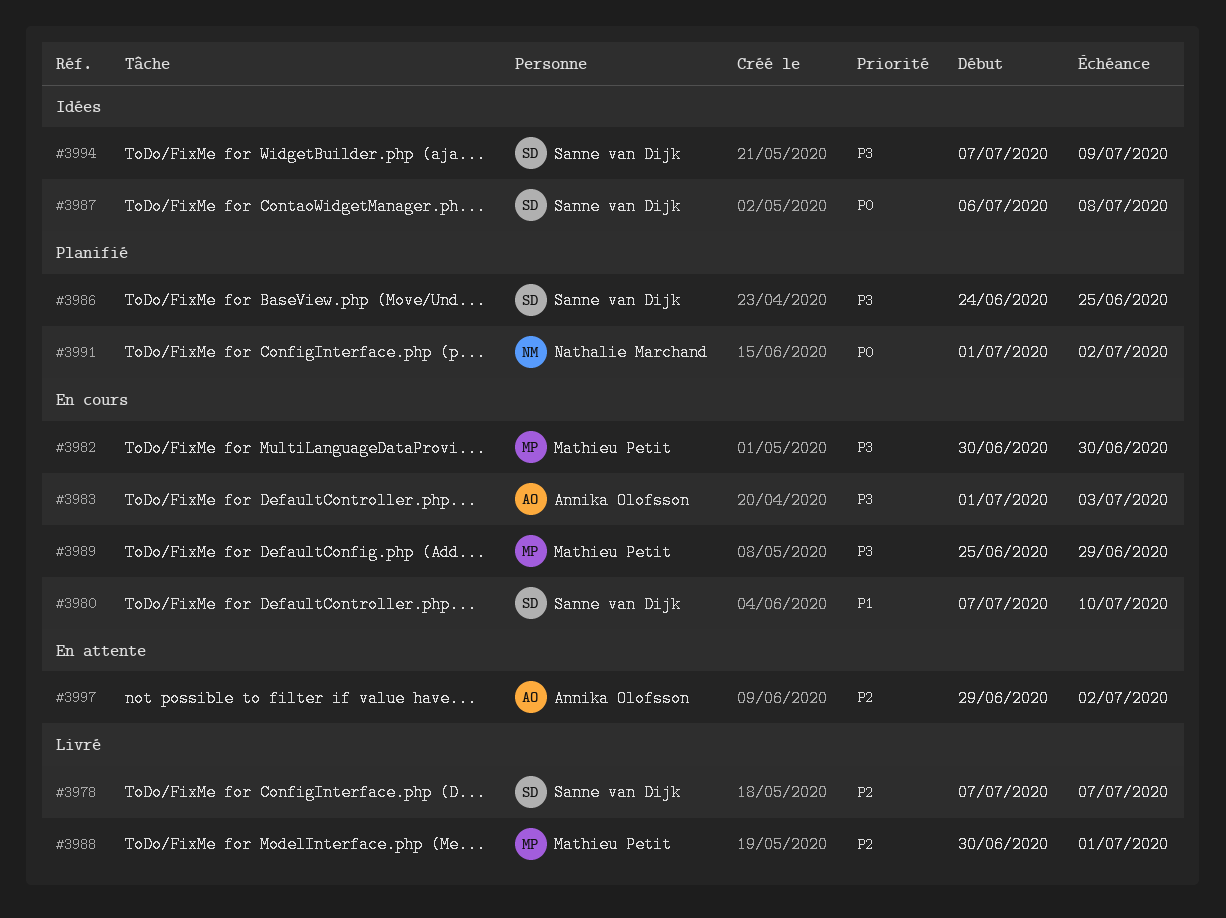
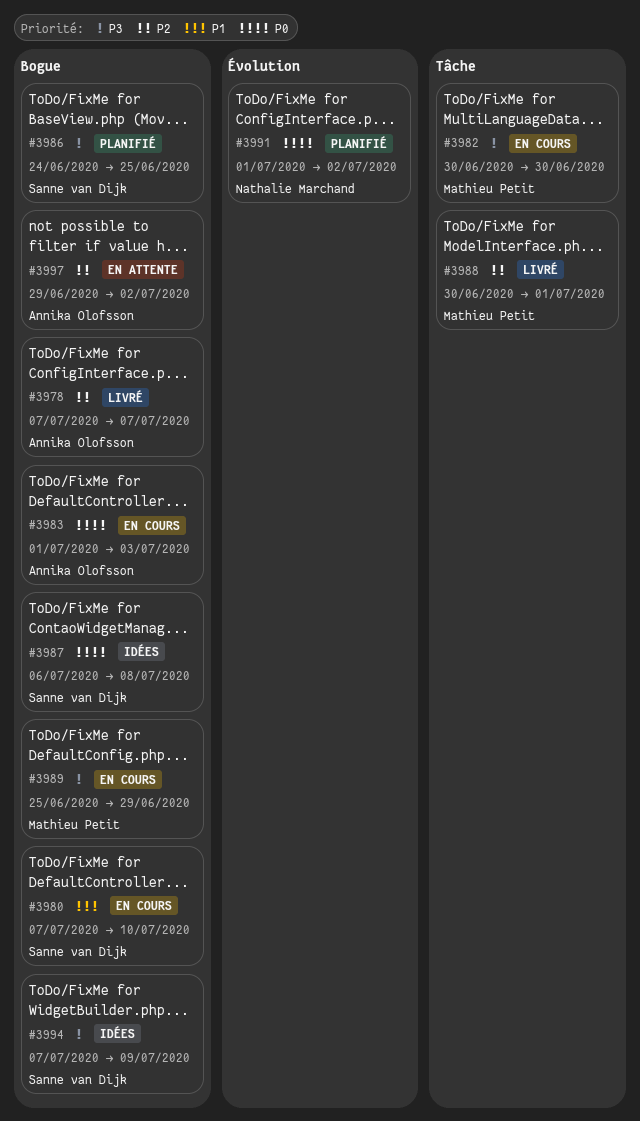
#3978, owner: Sanne van Dijk -> Annika Olofsson
#3983, priority: P3 -> P0

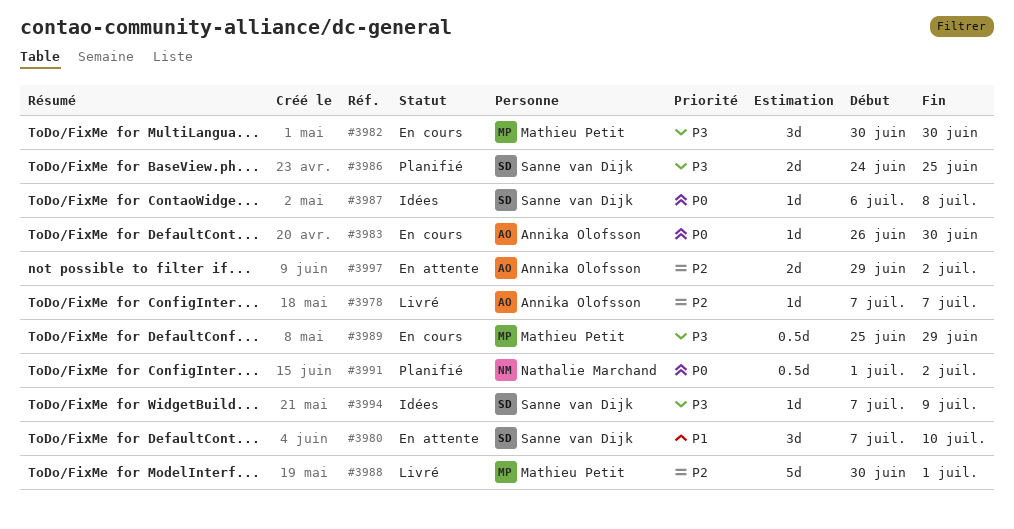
#3980, status: En cours -> En attente
#3983, start: Jul 1 -> Jun 26
#3983, due: Jul 3 -> Jun 30

